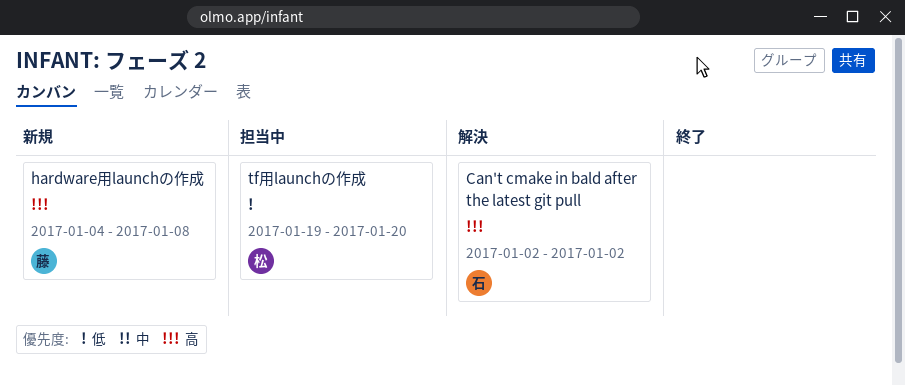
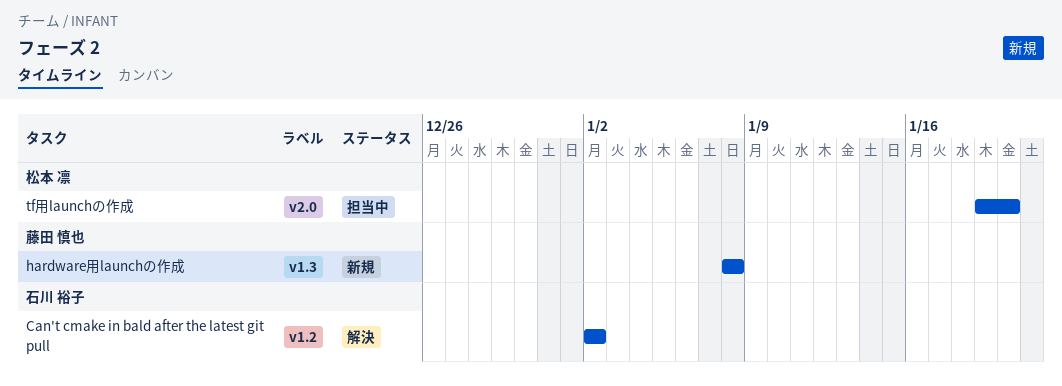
hardware用launchの作成, start: Jan 4 -> Jan 8

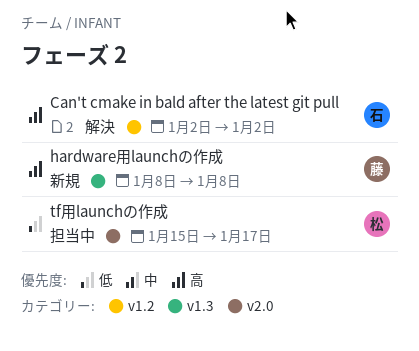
tf用launchの作成, start: Jan 19 -> Jan 15
tf用launchの作成, due: Jan 20 -> Jan 17

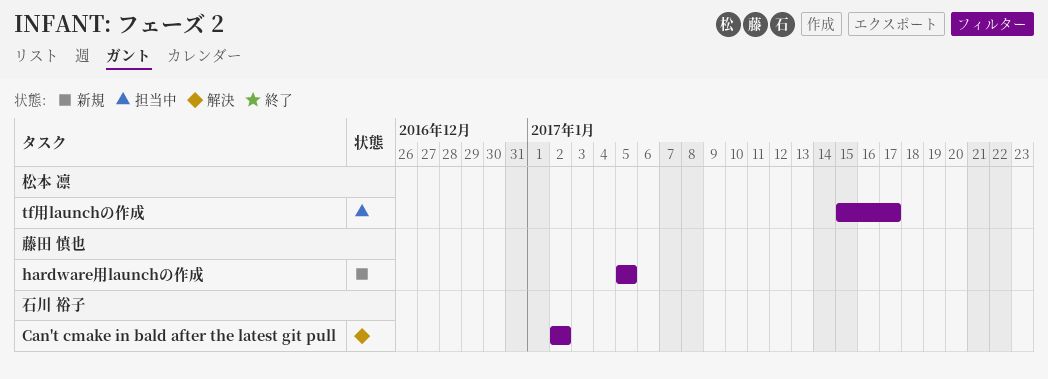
hardware用launchの作成, start: Jan 8 -> Jan 5
hardware用launchの作成, due: Jan 8 -> Jan 5

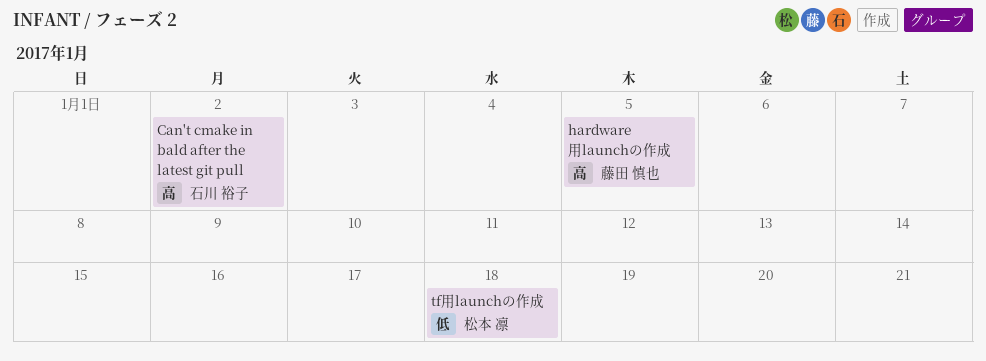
tf用launchの作成, due: Jan 17 -> Jan 18

